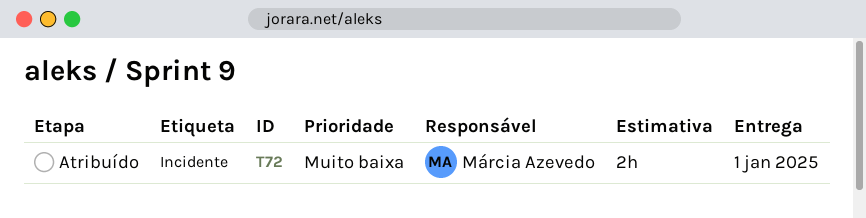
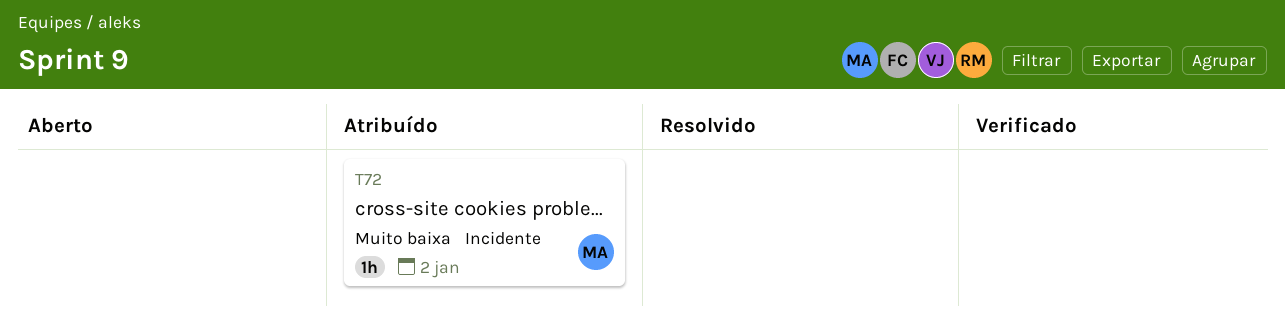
T72, estimate: 2h -> 1h
T72, due: Jan 1 -> Jan 2

